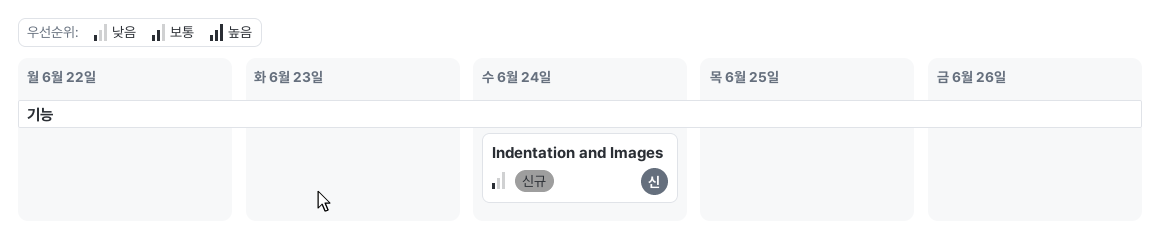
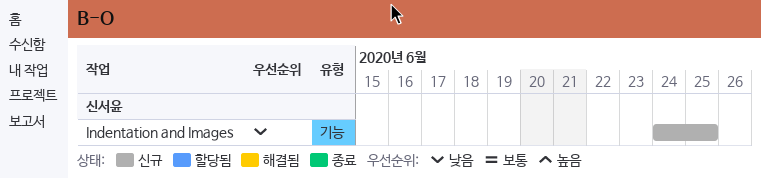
Indentation and Images, due: Jun 24 -> Jun 25

